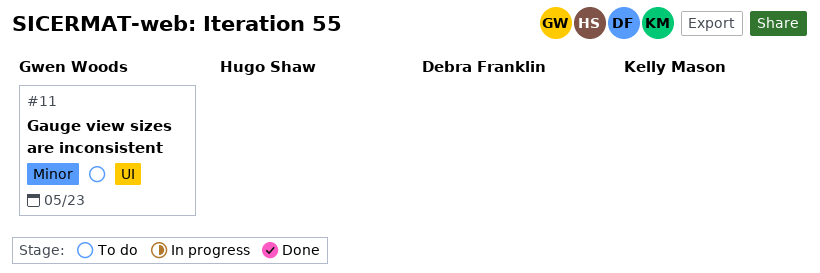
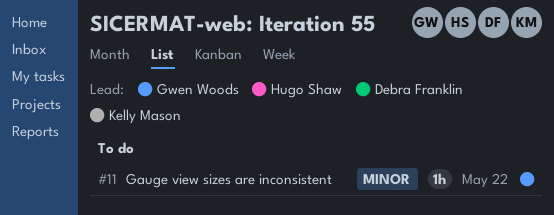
#11, due: May 23 -> May 22

